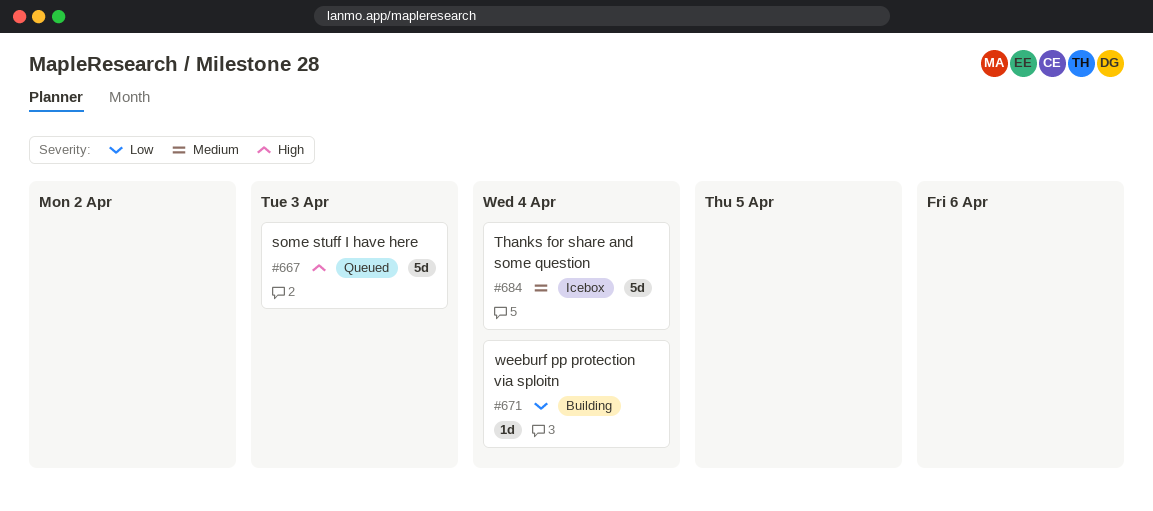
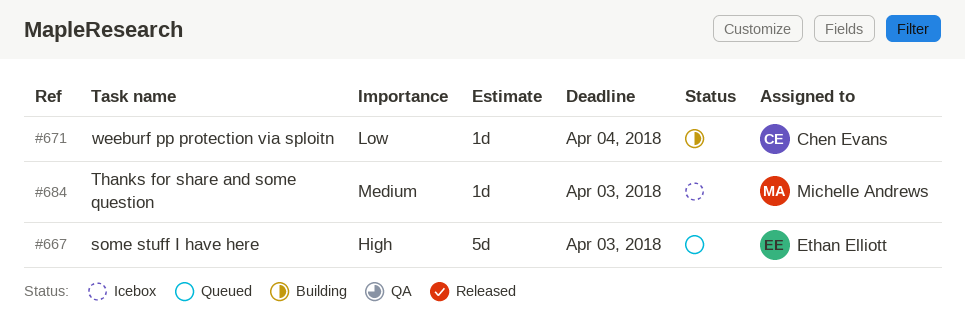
#684, estimate: 5d -> 1d
#684, due: Apr 4 -> Apr 3

